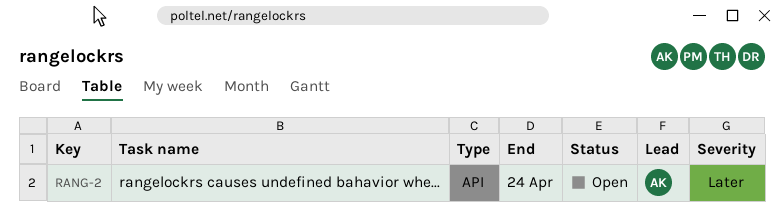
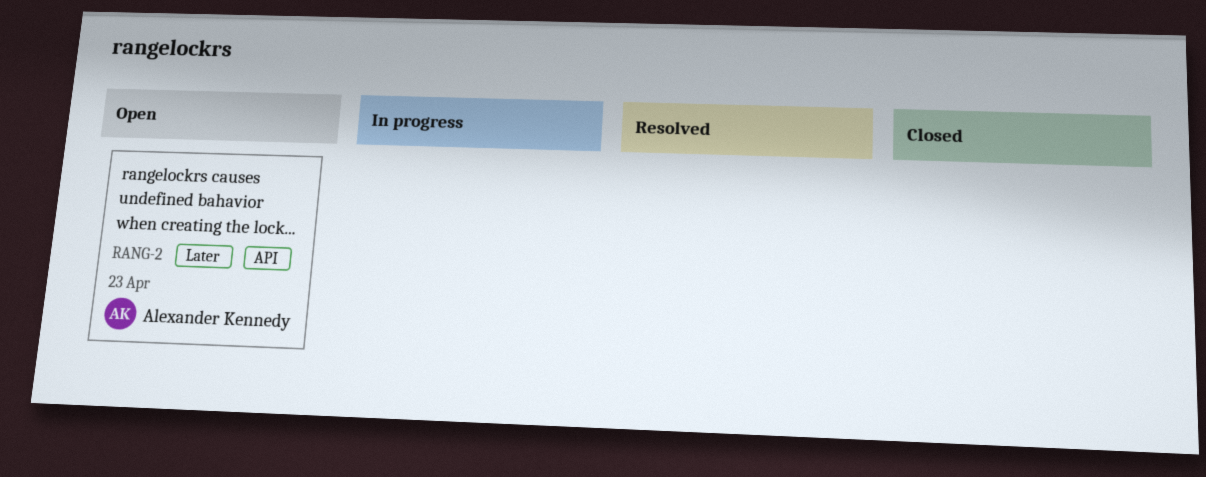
RANG-2, due: Apr 24 -> Apr 23

